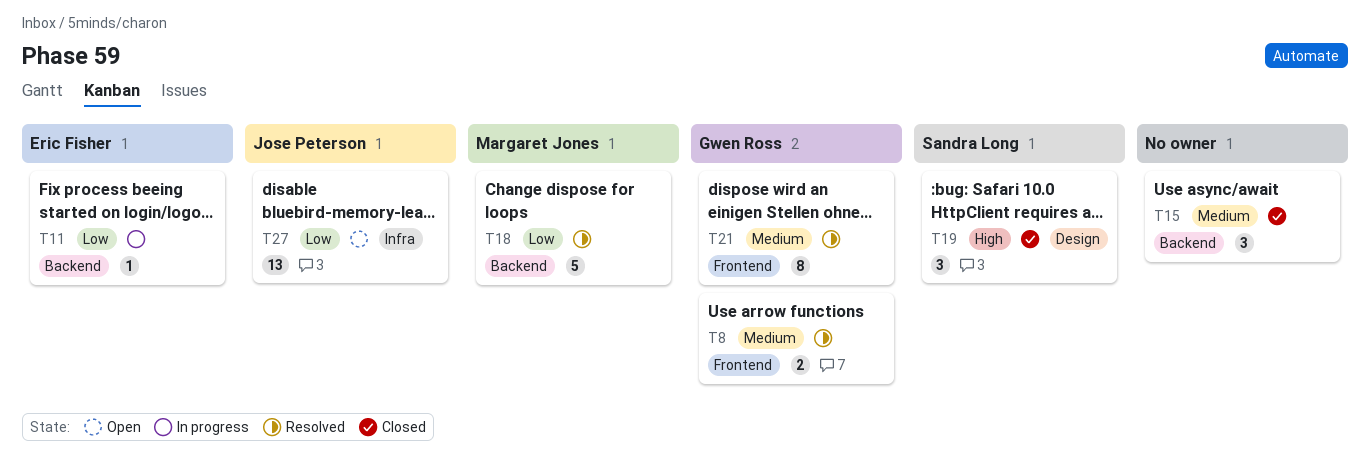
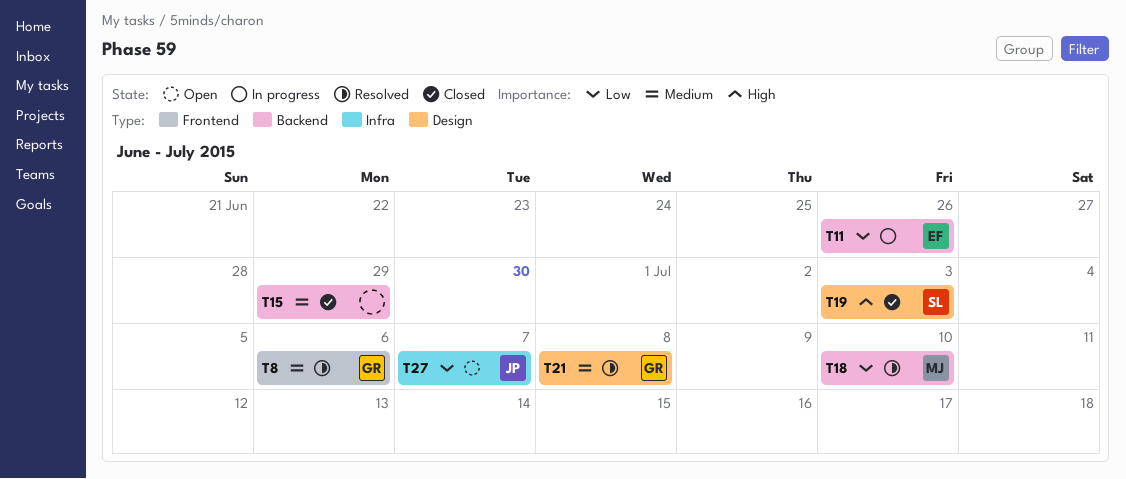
T21, label: Frontend -> Design

